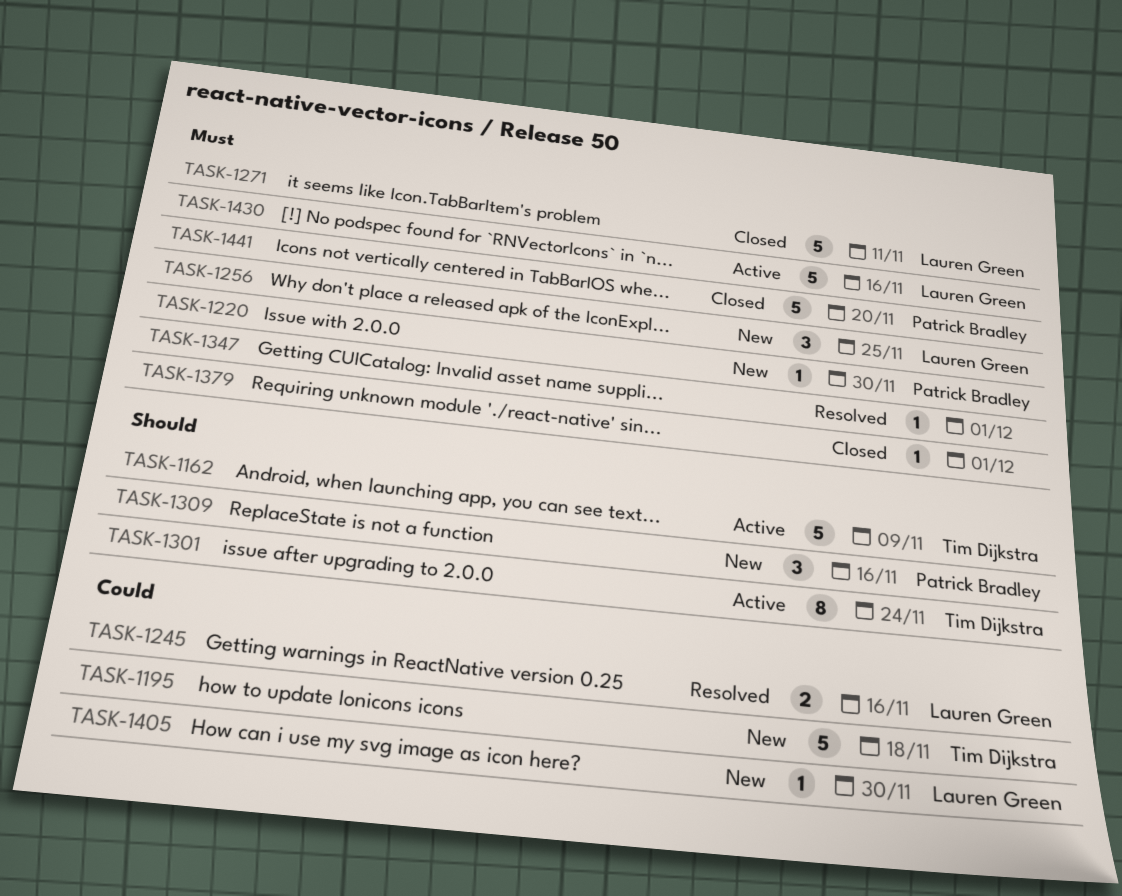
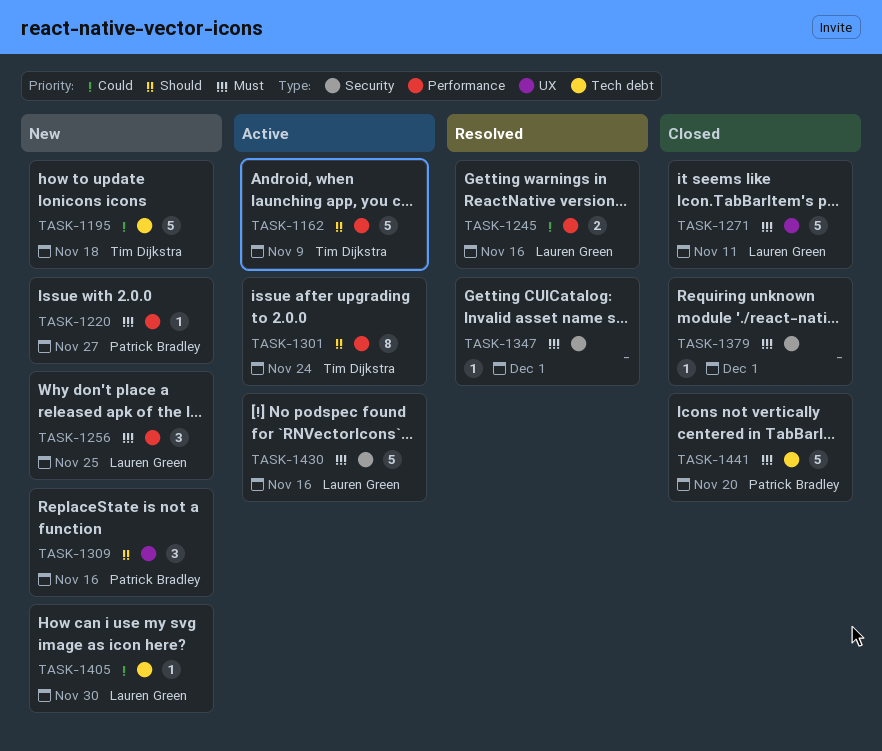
TASK-1220, due: Nov 30 -> Nov 27

